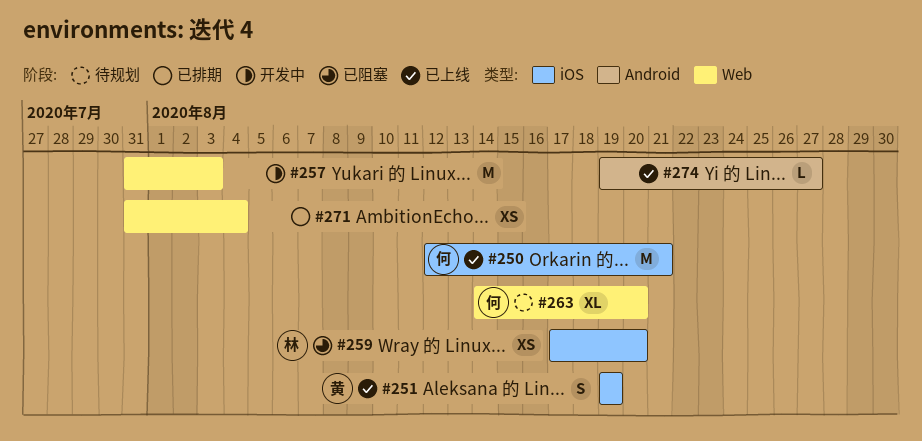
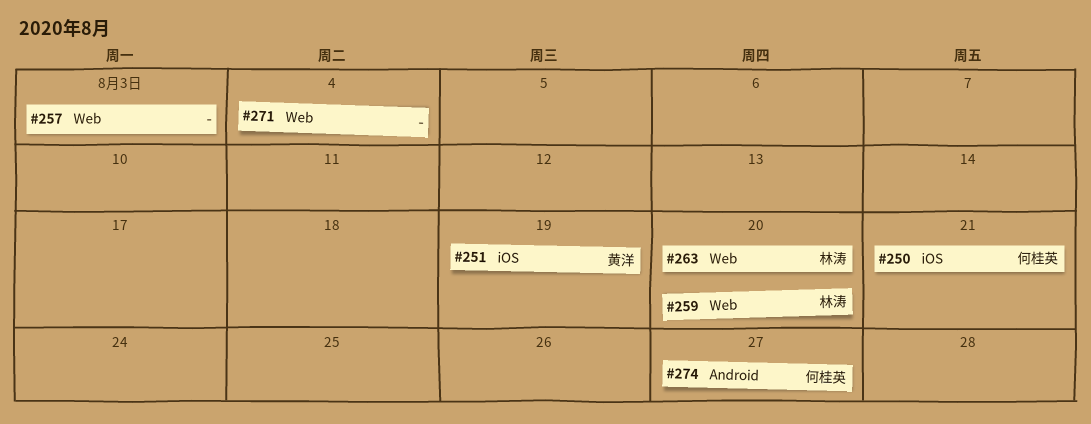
#259, label: iOS -> Web
#263, owner: 何桂英 -> 林涛
#274, owner: none -> 何桂英

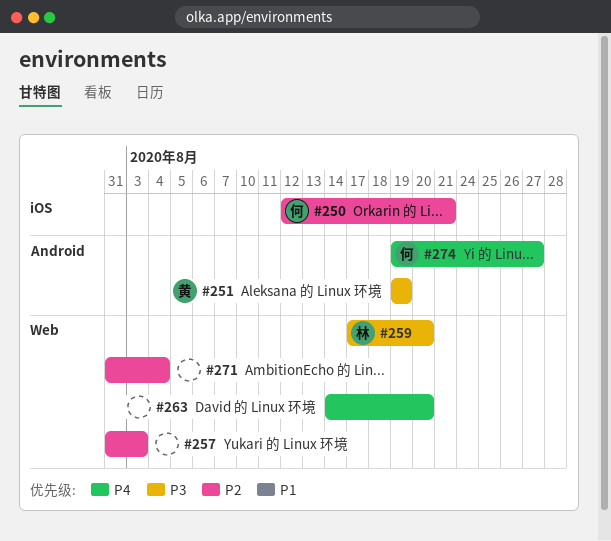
#251, label: iOS -> Android
#263, owner: 林涛 -> none

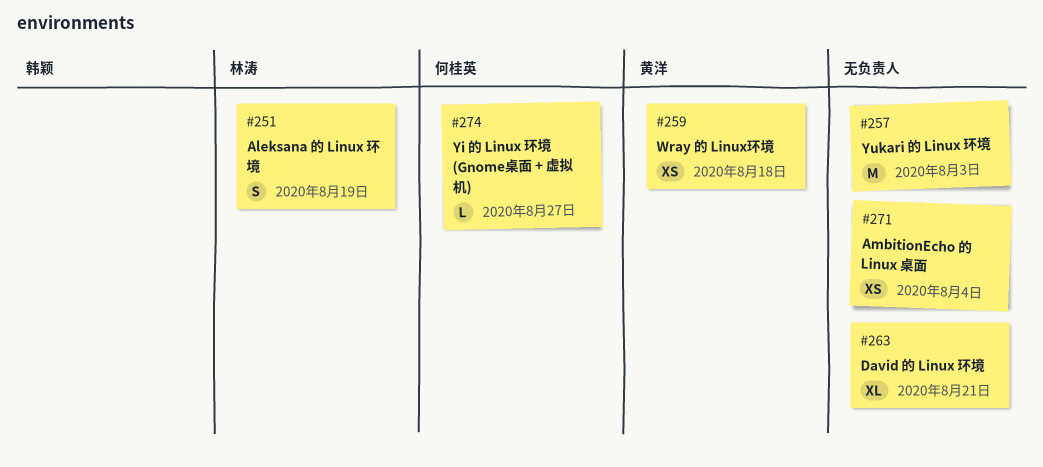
#250: present -> none
#251, owner: 黄洋 -> 林涛
#259, owner: 林涛 -> 黄洋
#259, due: Aug 20 -> Aug 18
#263, due: Aug 20 -> Aug 21

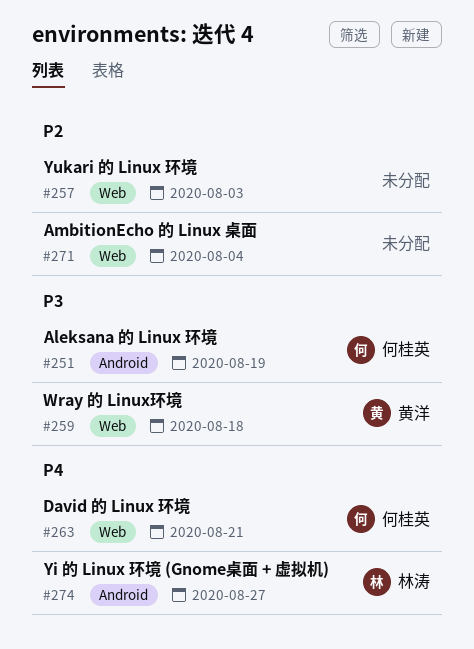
#251, owner: 林涛 -> 何桂英
#263, owner: none -> 何桂英
#274, owner: 何桂英 -> 林涛

